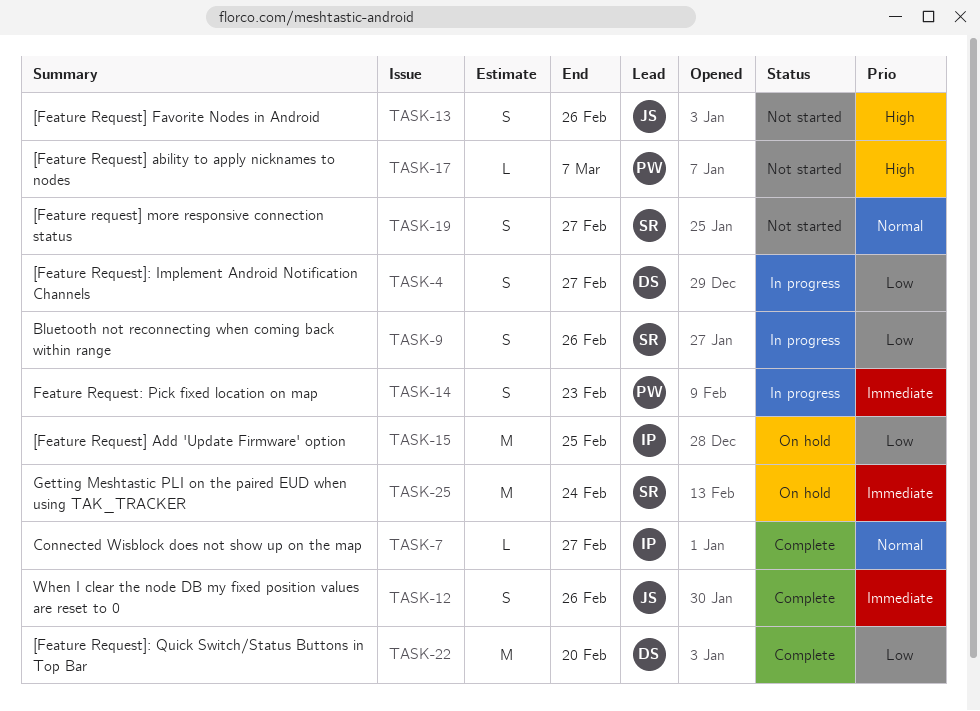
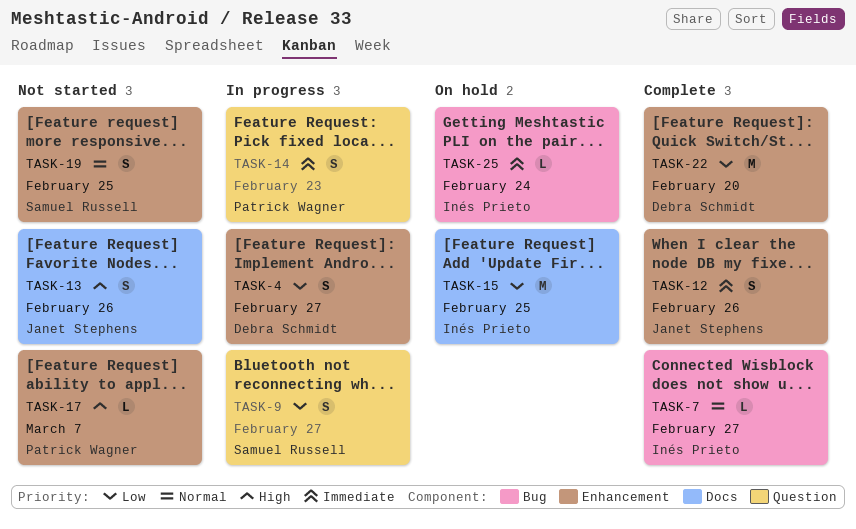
TASK-9, due: Feb 26 -> Feb 27
TASK-19, due: Feb 27 -> Feb 25
TASK-25, owner: Samuel Russell -> Inés Prieto
TASK-25, estimate: M -> L

